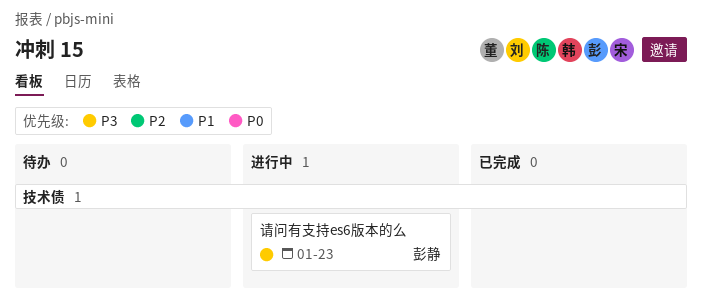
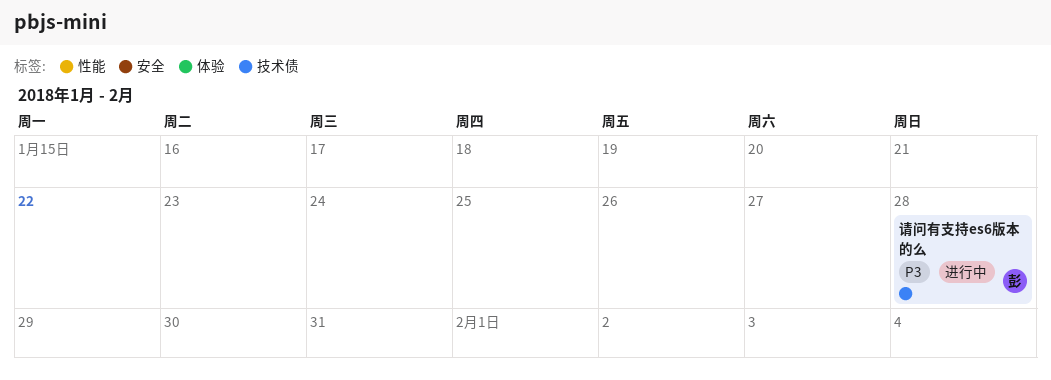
请问有支持es6版本的么, due: Jan 23 -> Jan 28

